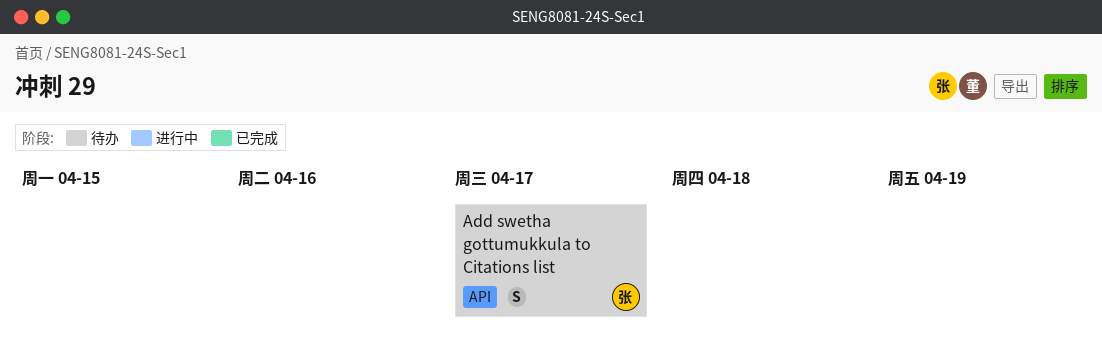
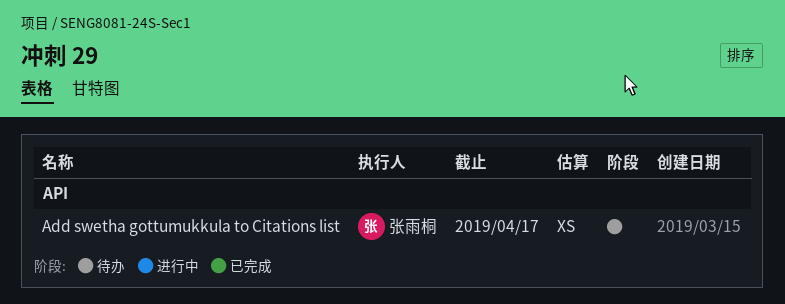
Add swetha gottumukkula to Citations list, estimate: S -> XS

